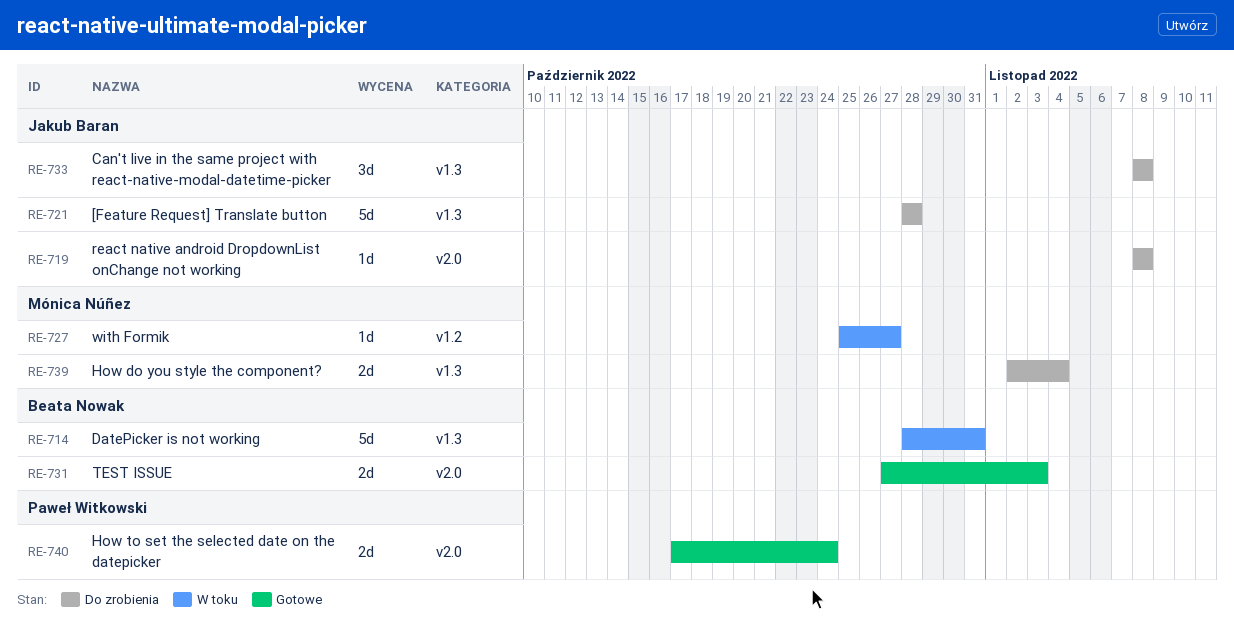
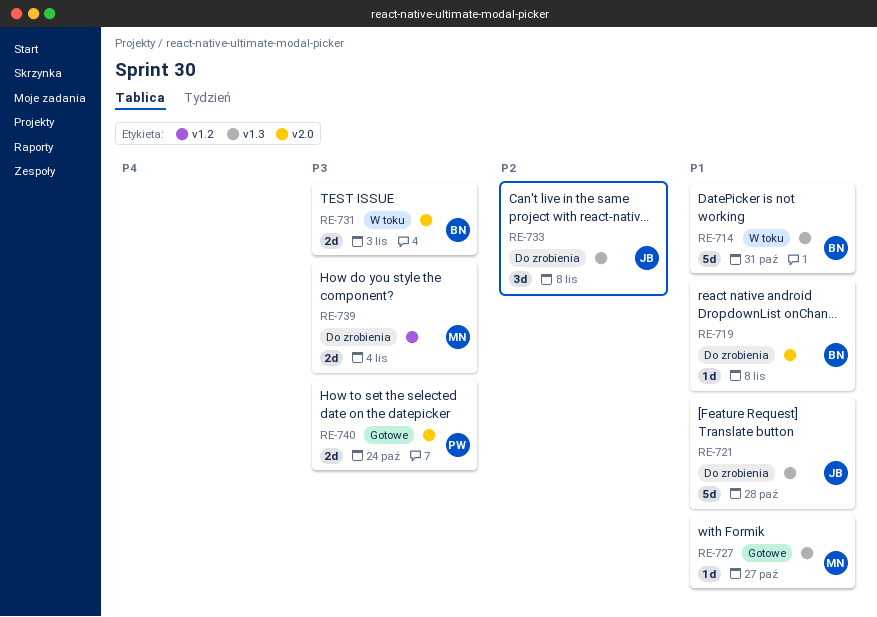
RE-719, owner: Jakub Baran -> Beata Nowak
RE-727, status: W toku -> Gotowe
RE-727, label: v1.2 -> v1.3
RE-731, status: Gotowe -> W toku
RE-739, label: v1.3 -> v1.2

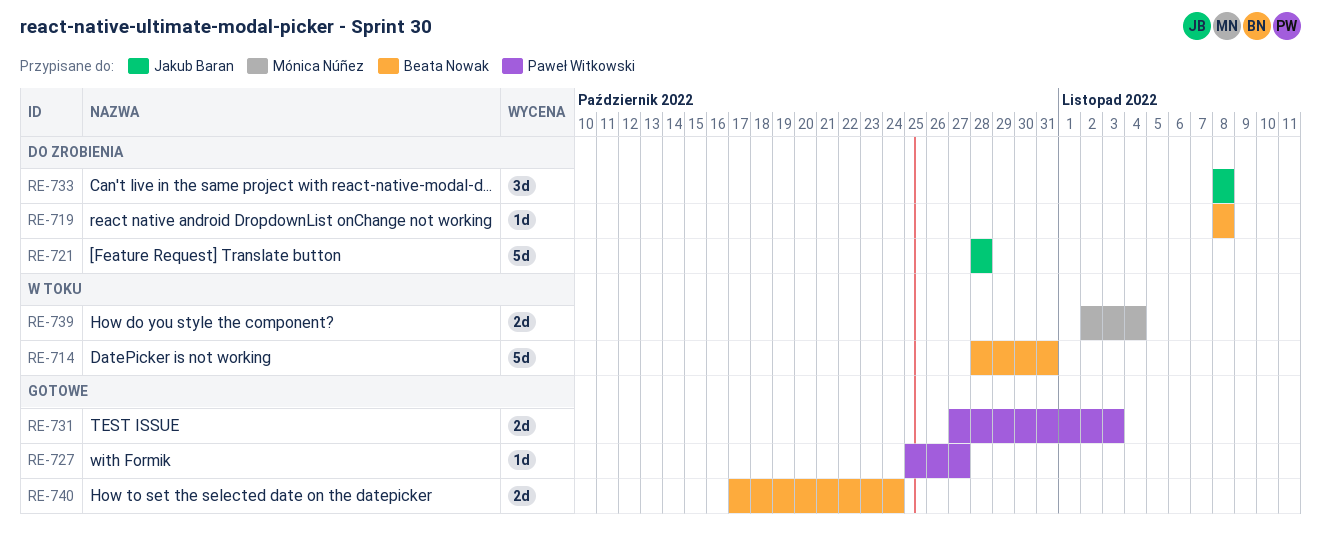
RE-727, owner: Mónica Núñez -> Paweł Witkowski
RE-731, status: W toku -> Gotowe
RE-731, owner: Beata Nowak -> Paweł Witkowski
RE-739, status: Do zrobienia -> W toku
RE-740, owner: Paweł Witkowski -> Beata Nowak

